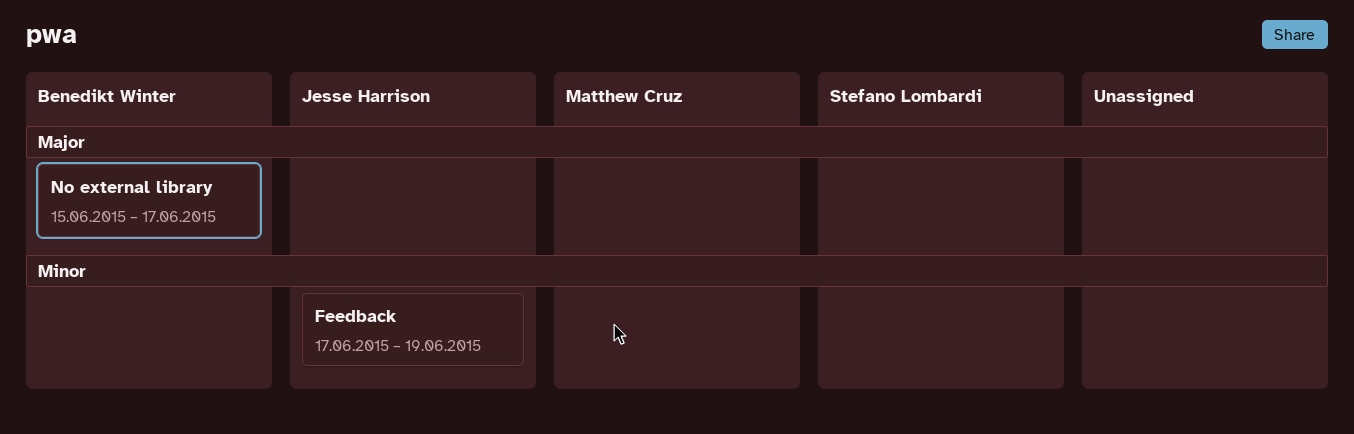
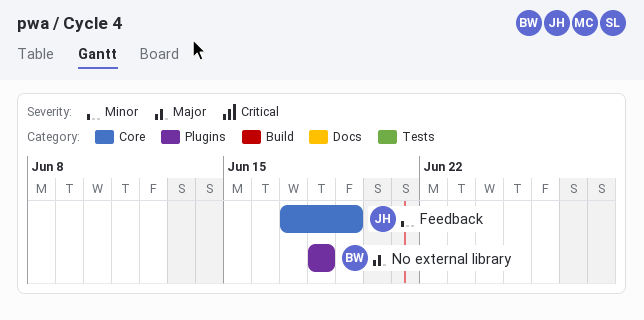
No external library, start: Jun 15 -> Jun 18
No external library, due: Jun 17 -> Jun 18

